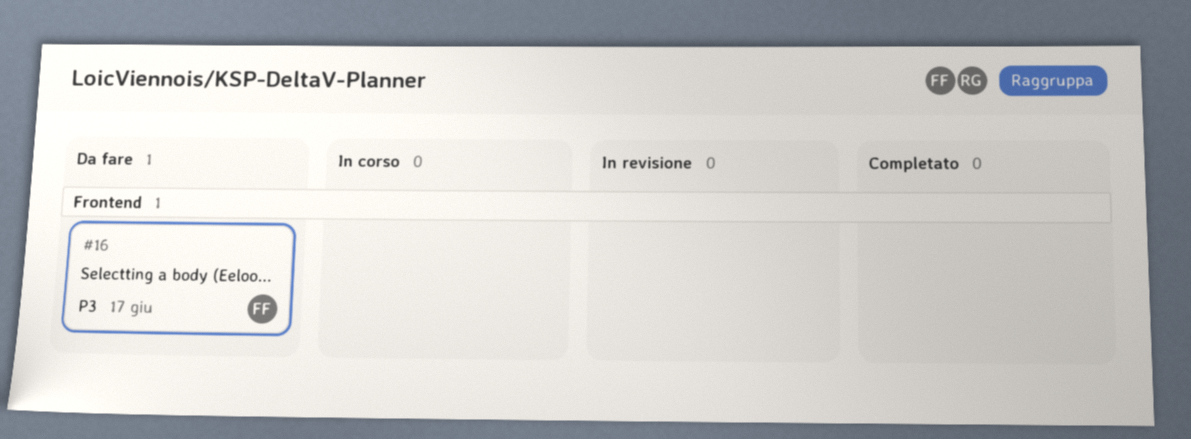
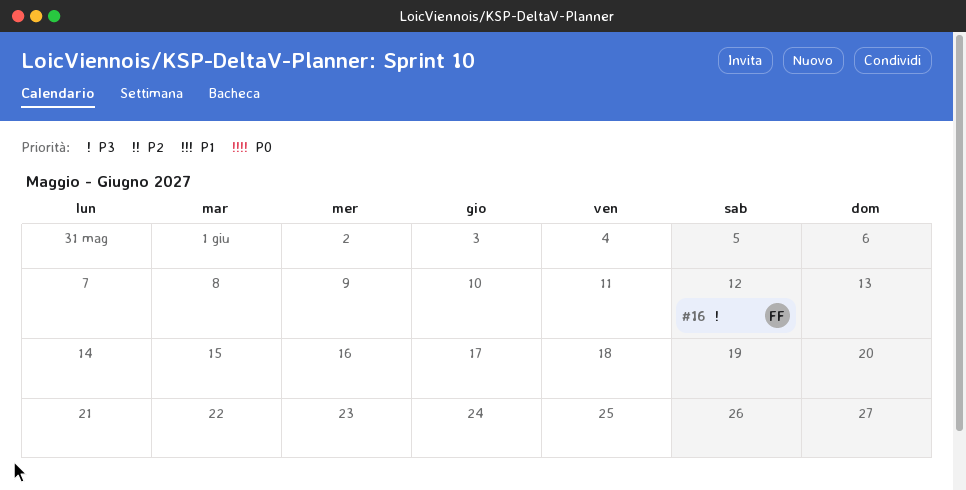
#16, due: Jun 17 -> Jun 12

